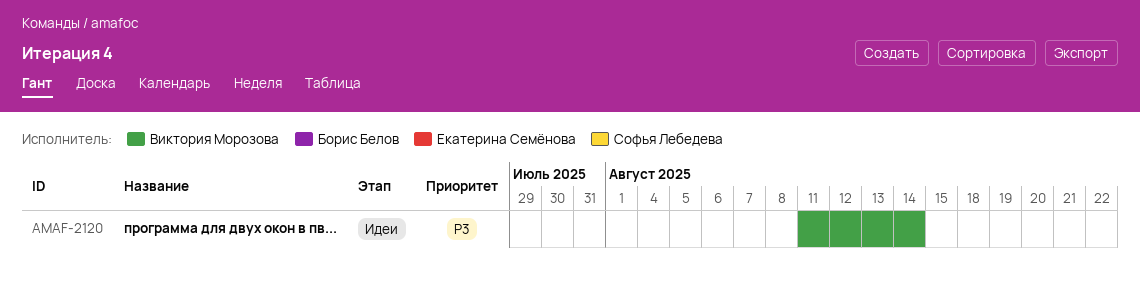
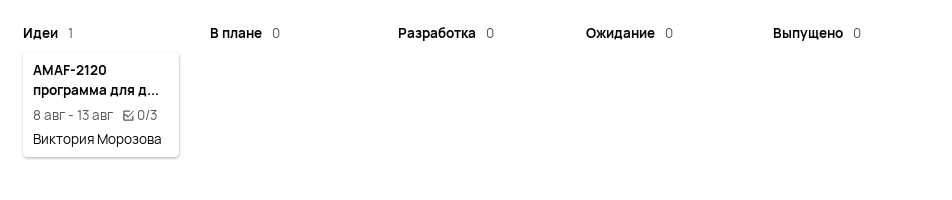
AMAF-2120, start: Aug 11 -> Aug 8
AMAF-2120, due: Aug 14 -> Aug 13

